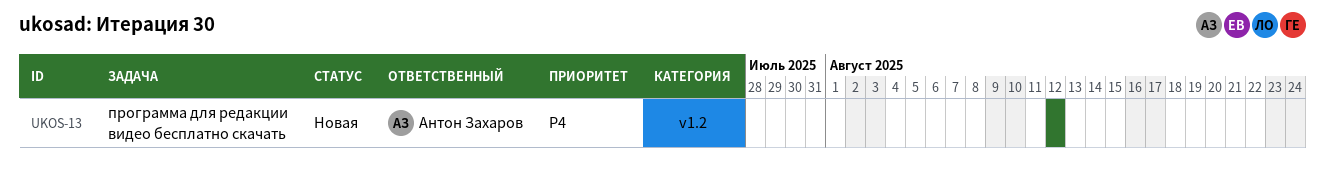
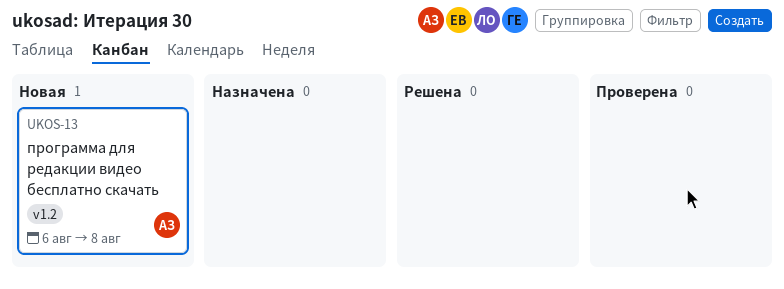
UKOS-13, start: Aug 12 -> Aug 6
UKOS-13, due: Aug 12 -> Aug 8

